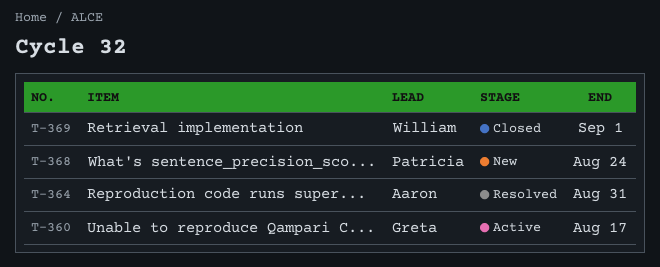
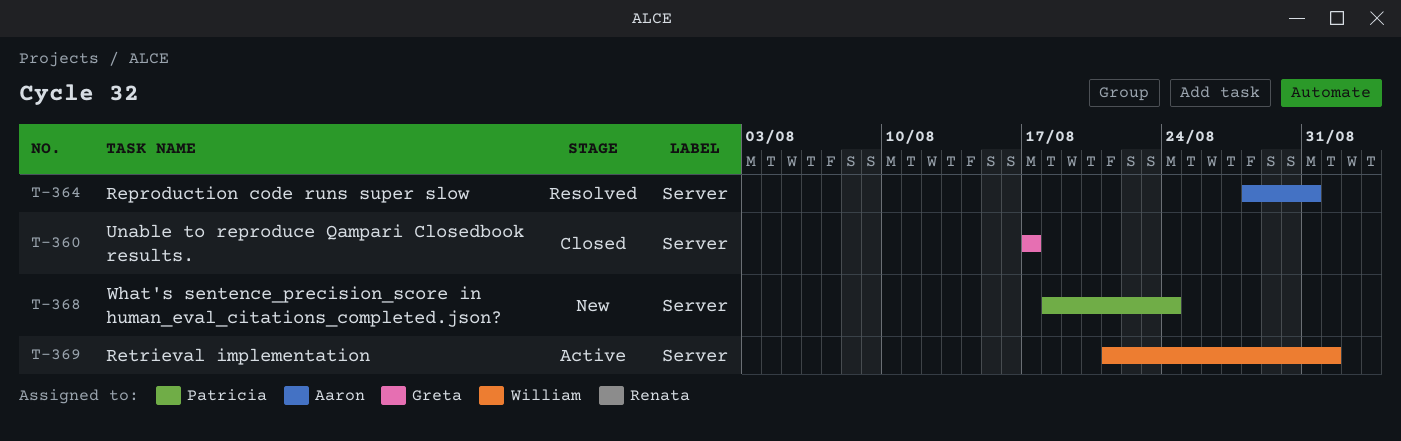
T-360, status: Active -> Closed
T-369, status: Closed -> Active

